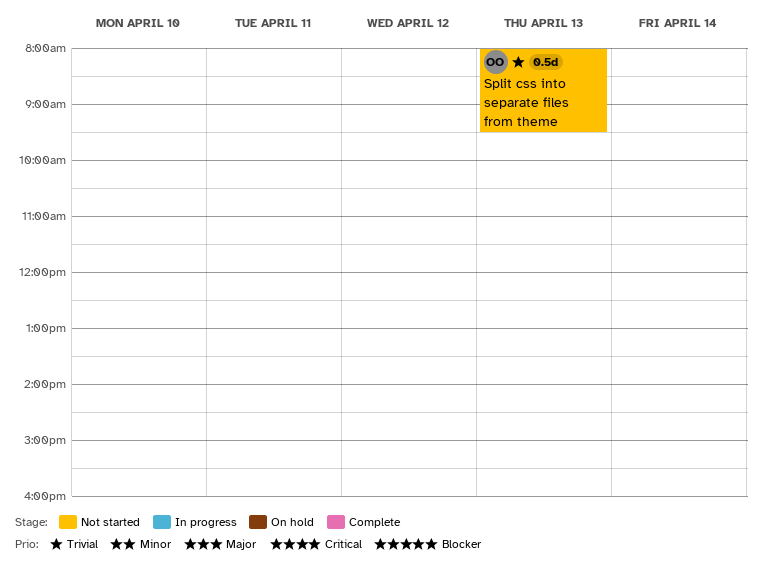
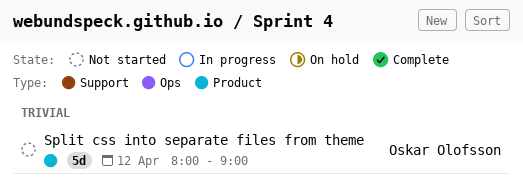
Split css into separate files from theme, estimate: 0.5d -> 5d
Split css into separate files from theme, day: Apr 13 -> Apr 12
Split css into separate files from theme, ends: 09:30 -> 09:00

